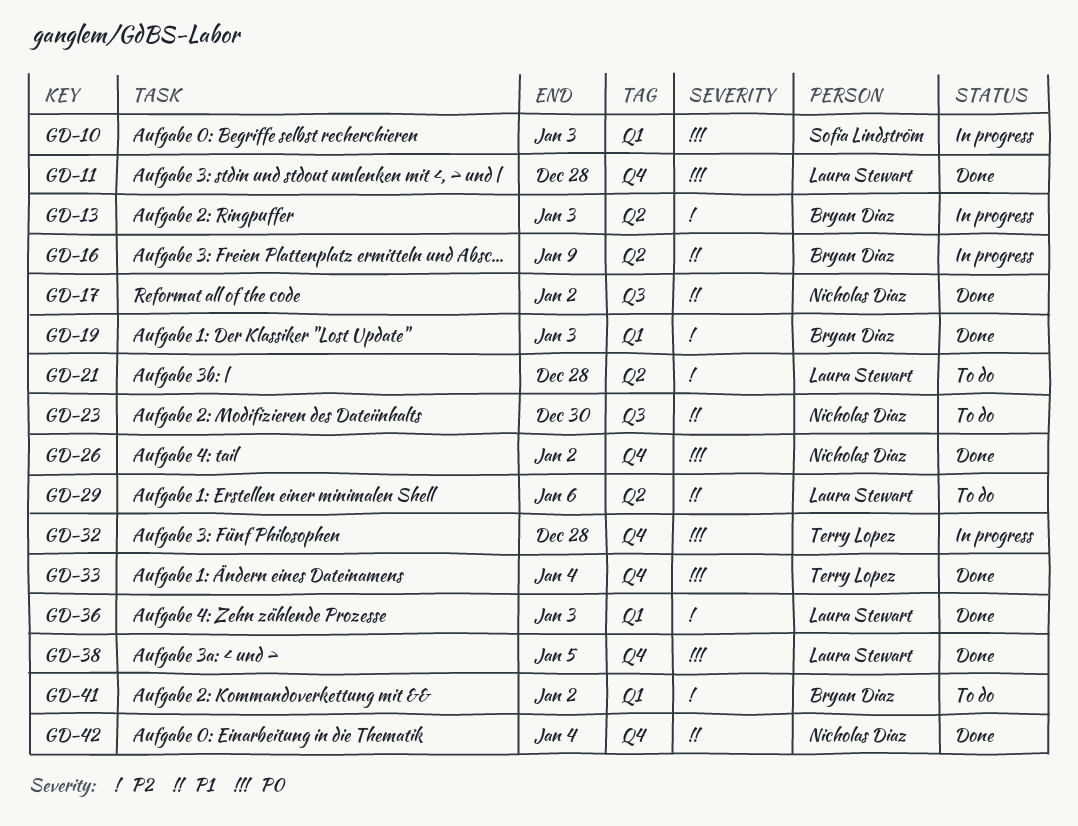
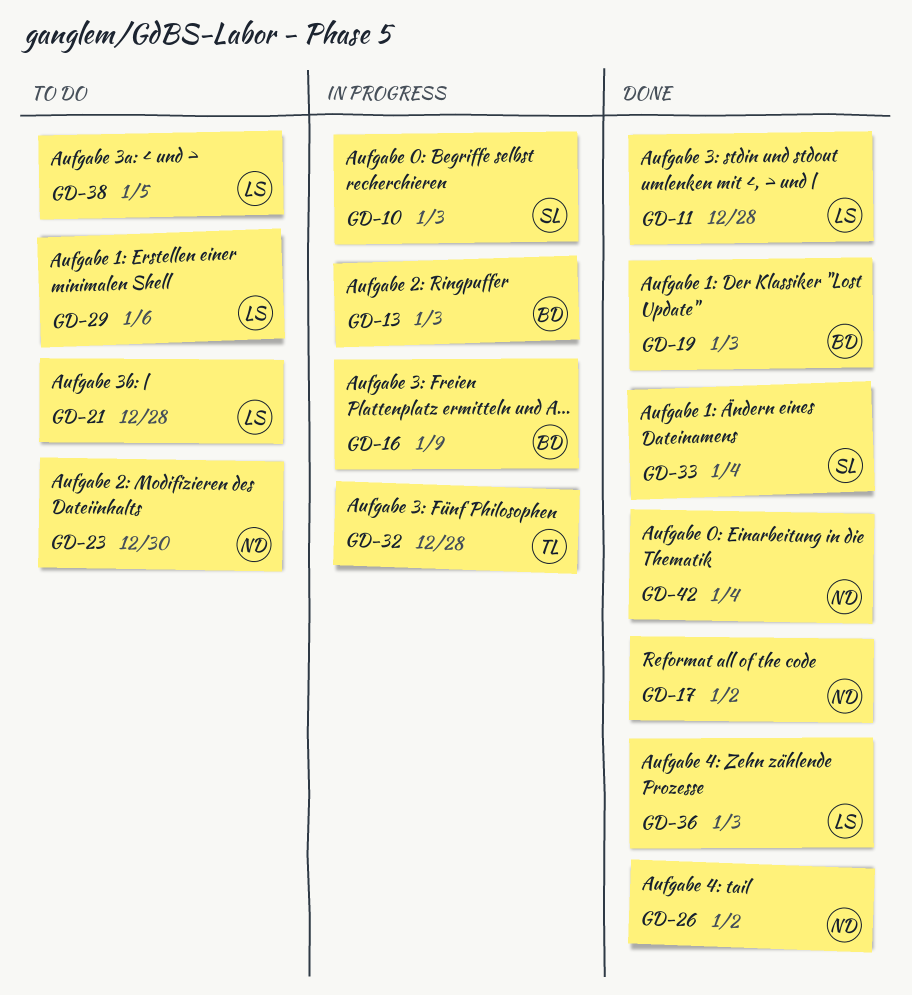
GD-33, owner: Terry Lopez -> Sofia Lindström
GD-38, status: Done -> To do
GD-41: present -> none

